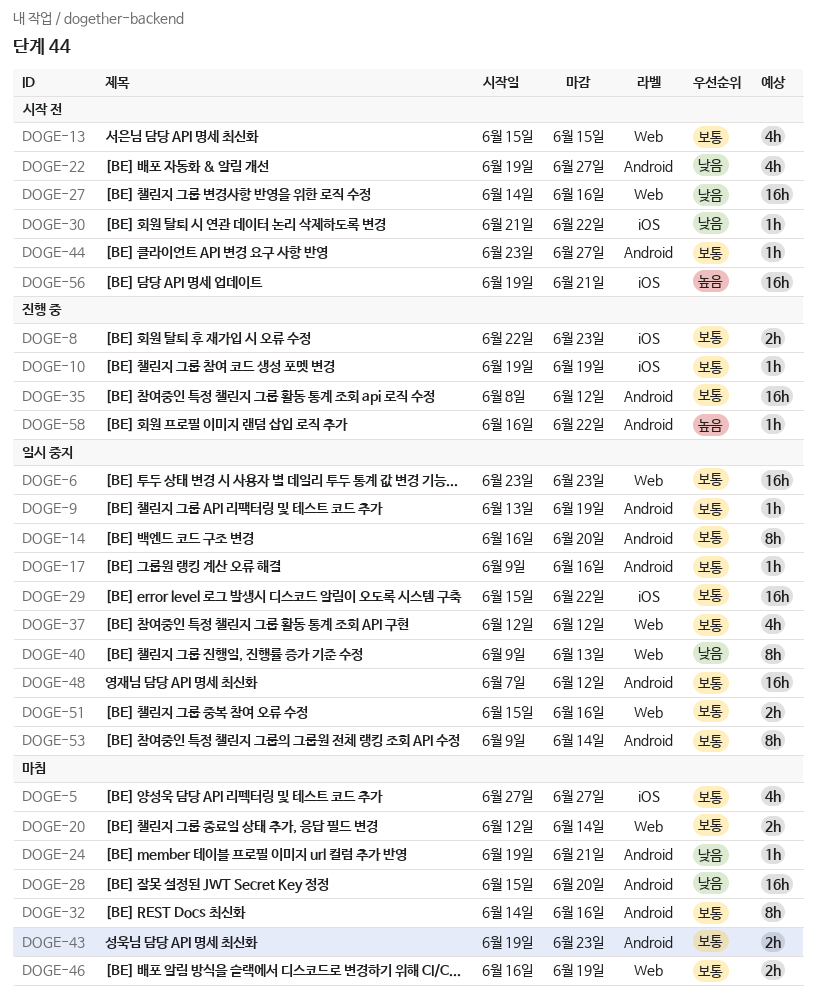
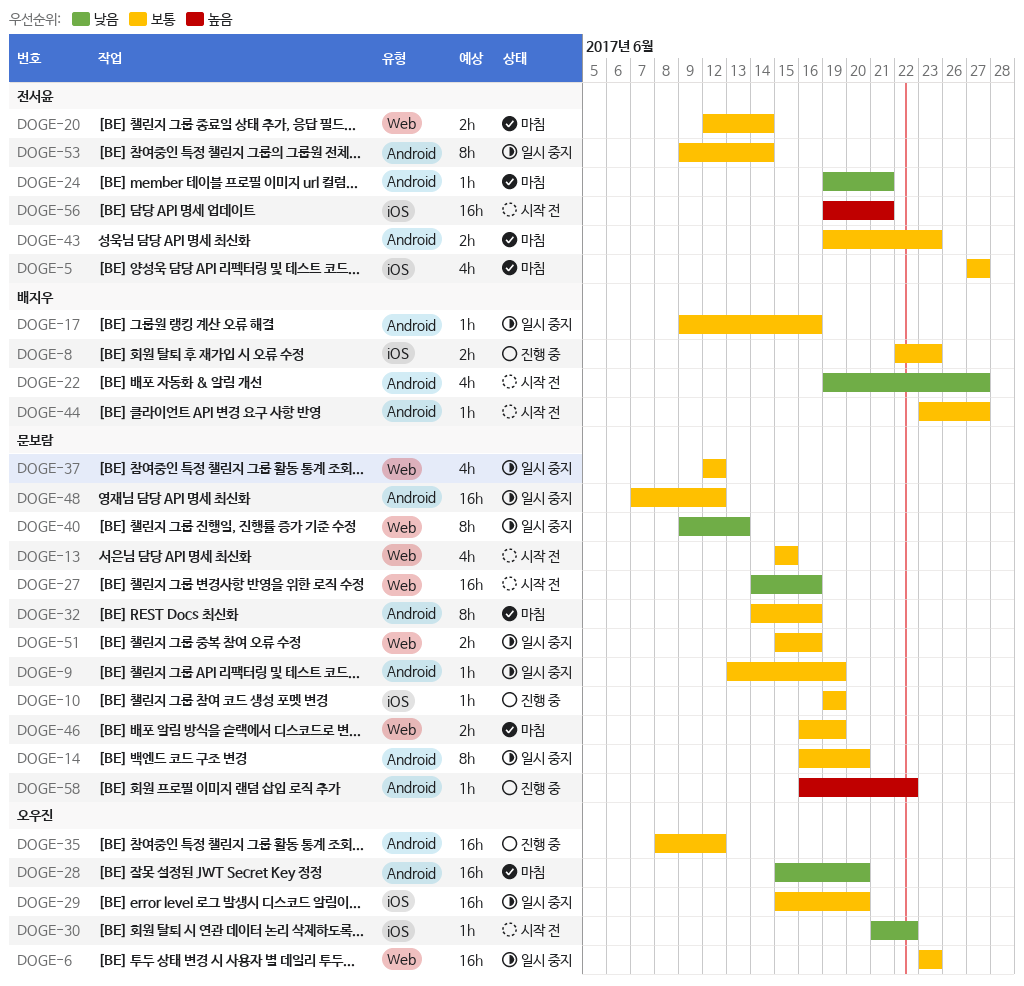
DOGE-29, due: Jun 22 -> Jun 20

